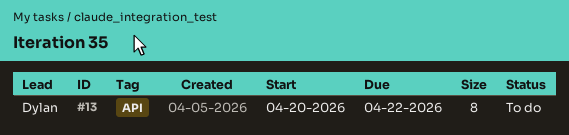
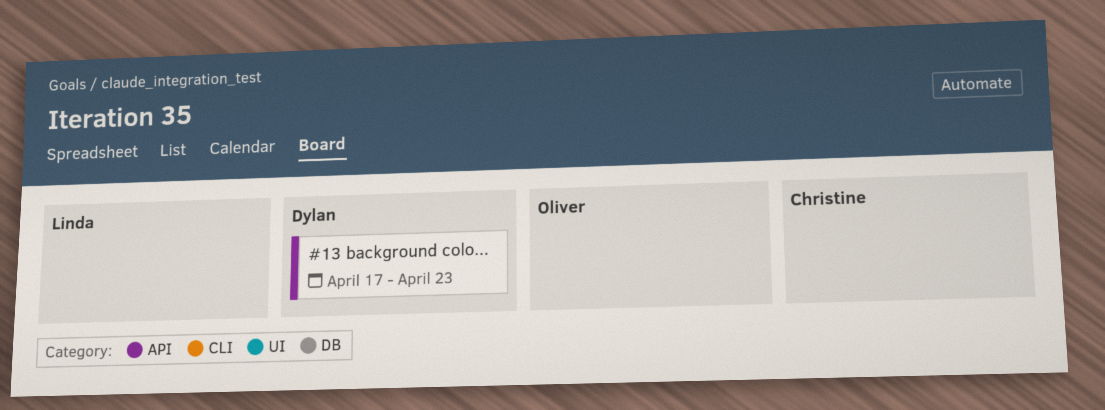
#13, start: Apr 20 -> Apr 17
#13, due: Apr 22 -> Apr 23

